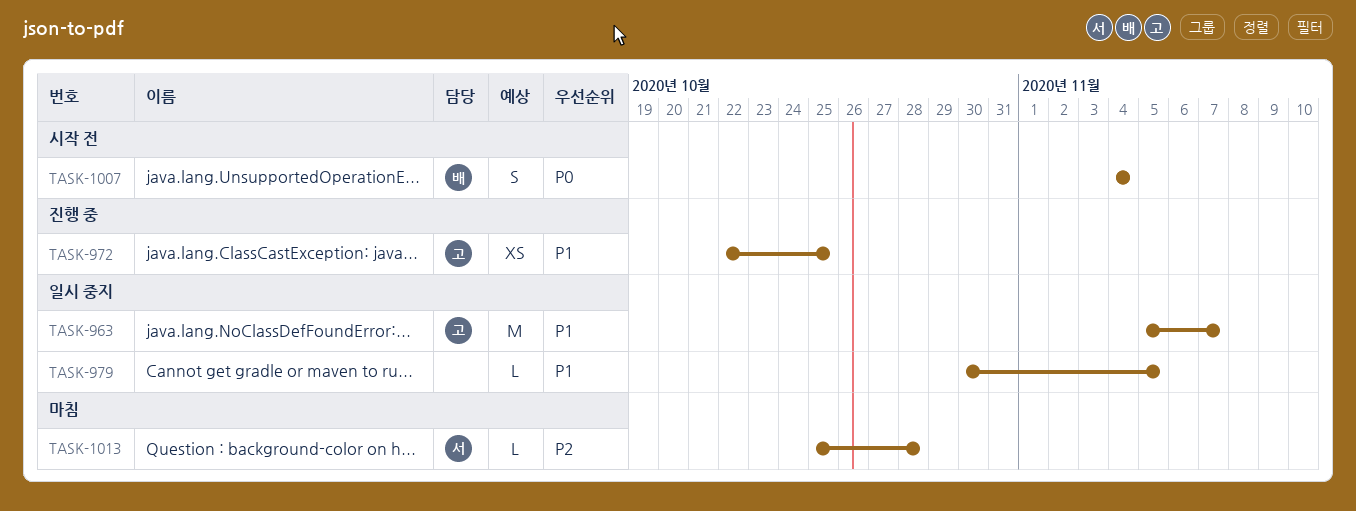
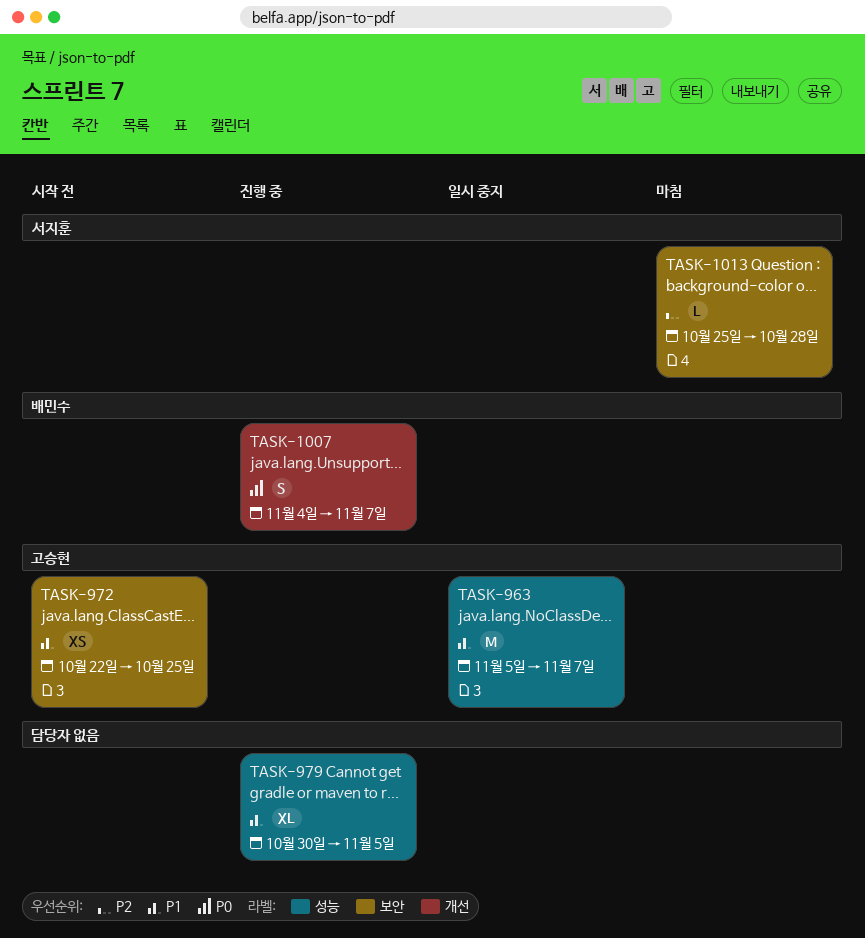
TASK-972, status: 진행 중 -> 시작 전
TASK-979, status: 일시 중지 -> 진행 중
TASK-979, estimate: L -> XL
TASK-1007, status: 시작 전 -> 진행 중
TASK-1007, due: Nov 4 -> Nov 7

